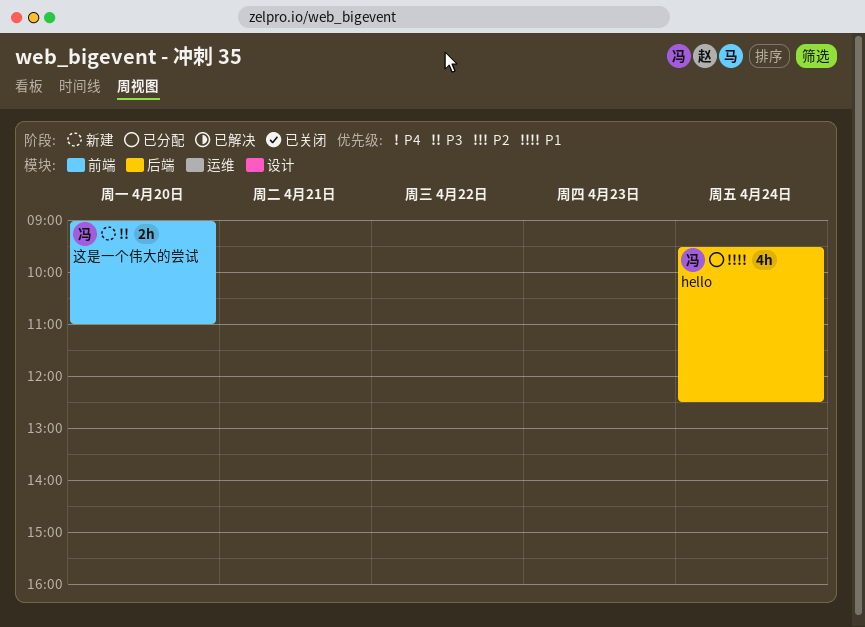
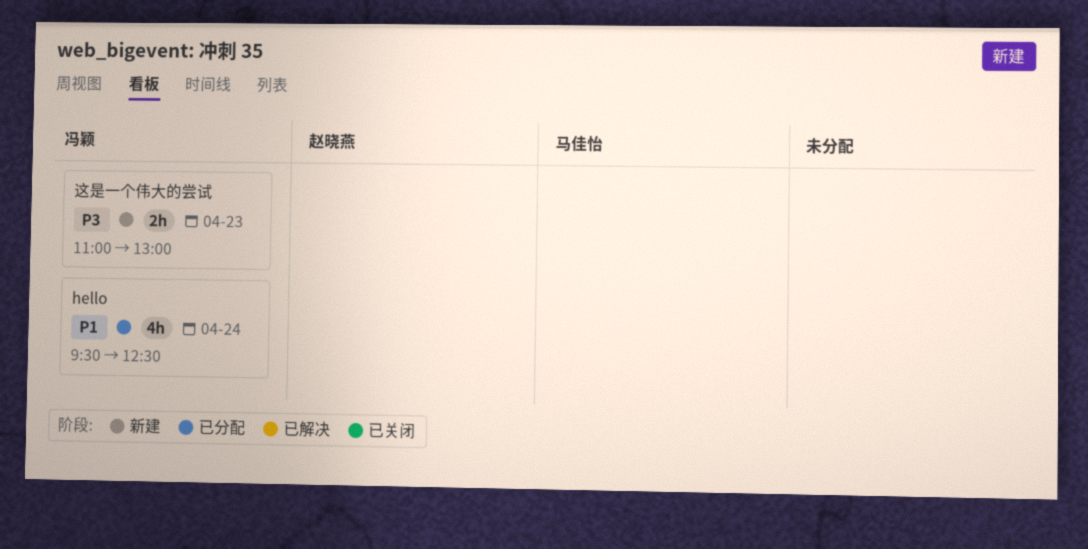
这是一个伟大的尝试, day: Apr 20 -> Apr 23
这是一个伟大的尝试, begins: 09:00 -> 11:00
这是一个伟大的尝试, ends: 11:00 -> 13:00

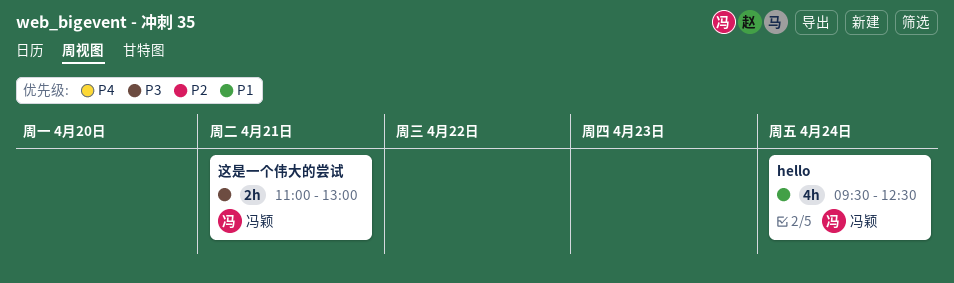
这是一个伟大的尝试, day: Apr 23 -> Apr 21

